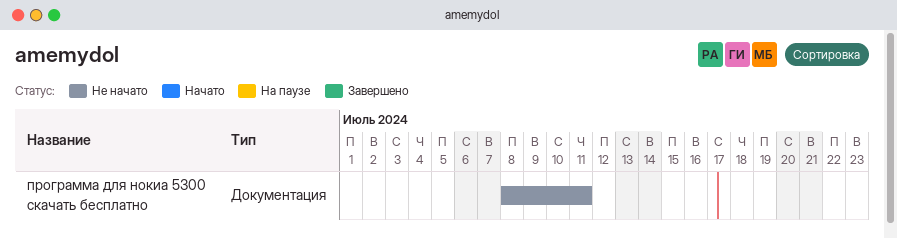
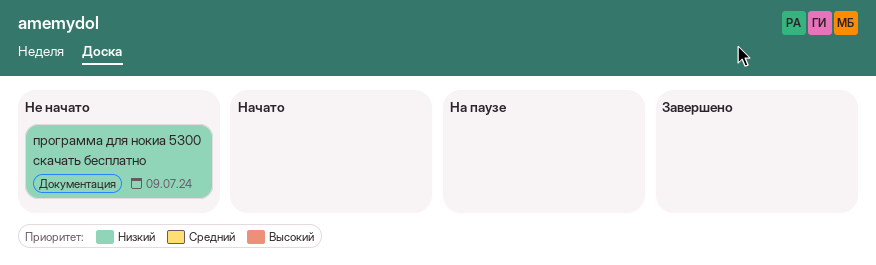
программа для нокиа 5300 скачать бесплатно, due: Jul 11 -> Jul 9

